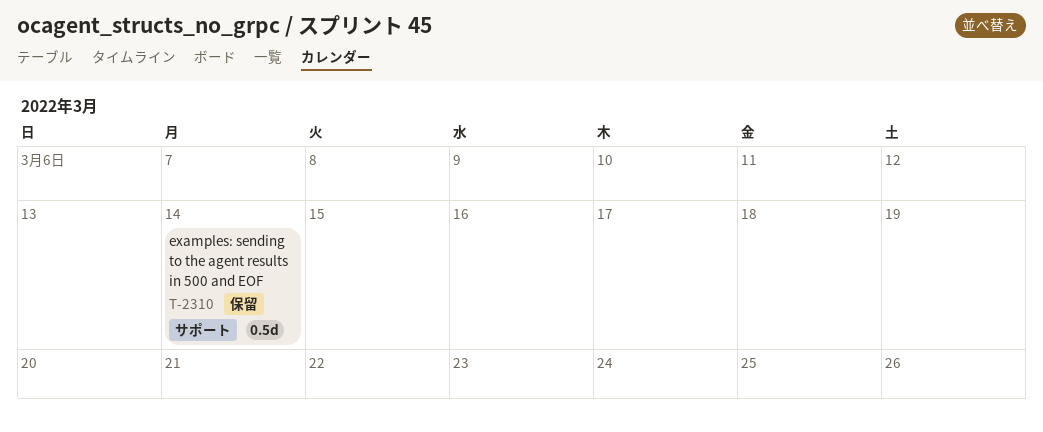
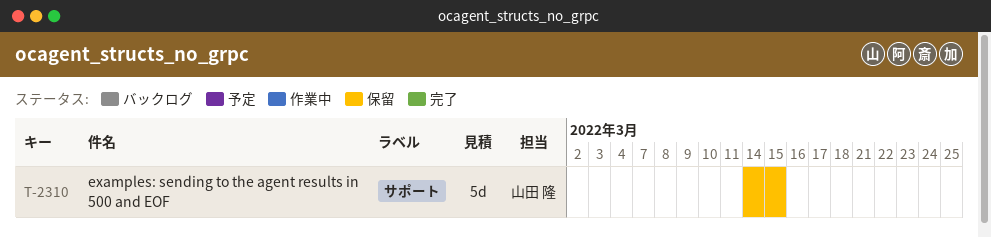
T-2310, estimate: 0.5d -> 5d
T-2310, due: Mar 14 -> Mar 15

